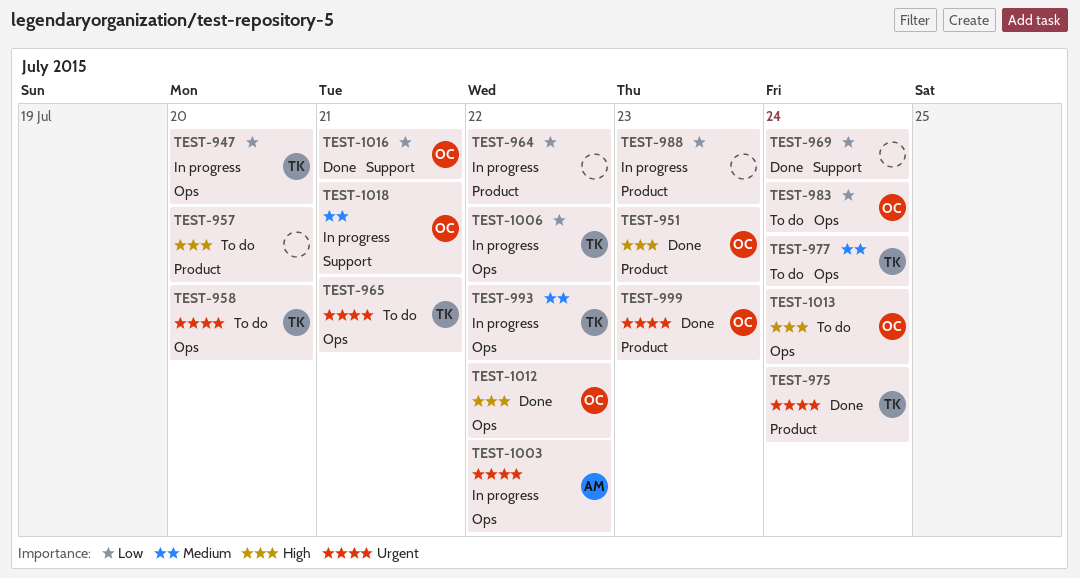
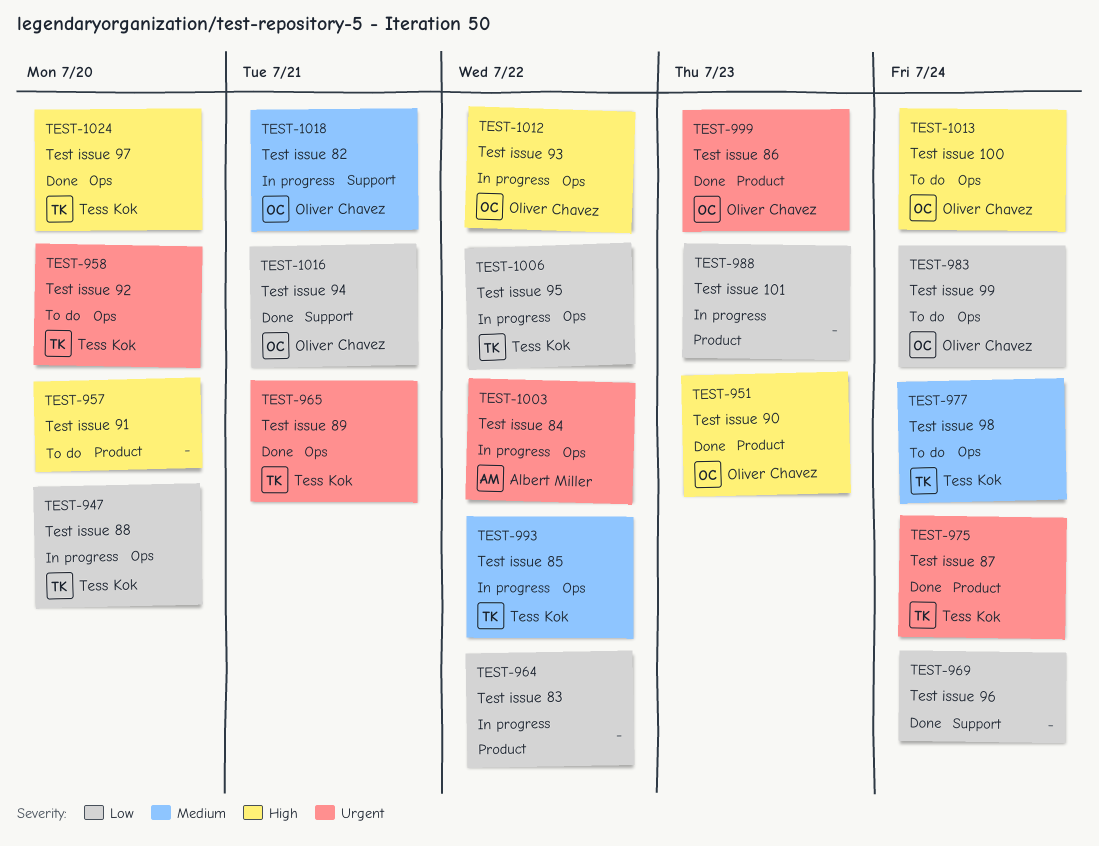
TEST-965, status: To do -> Done
TEST-1012, status: Done -> In progress
TEST-1024: none -> present

